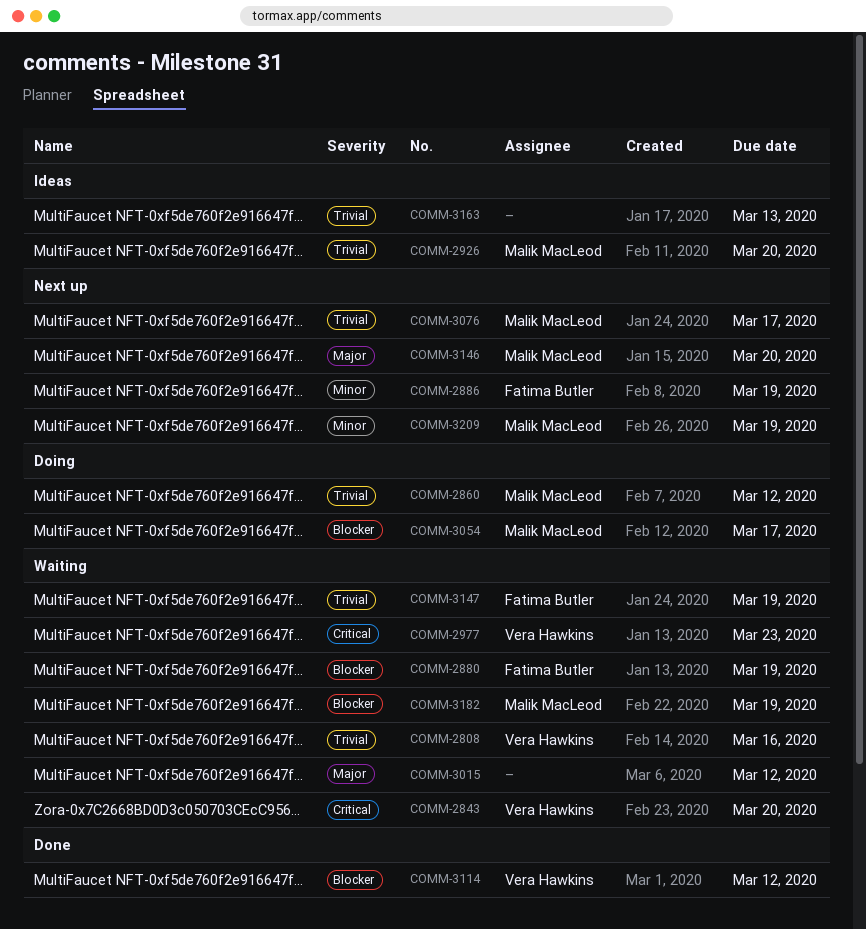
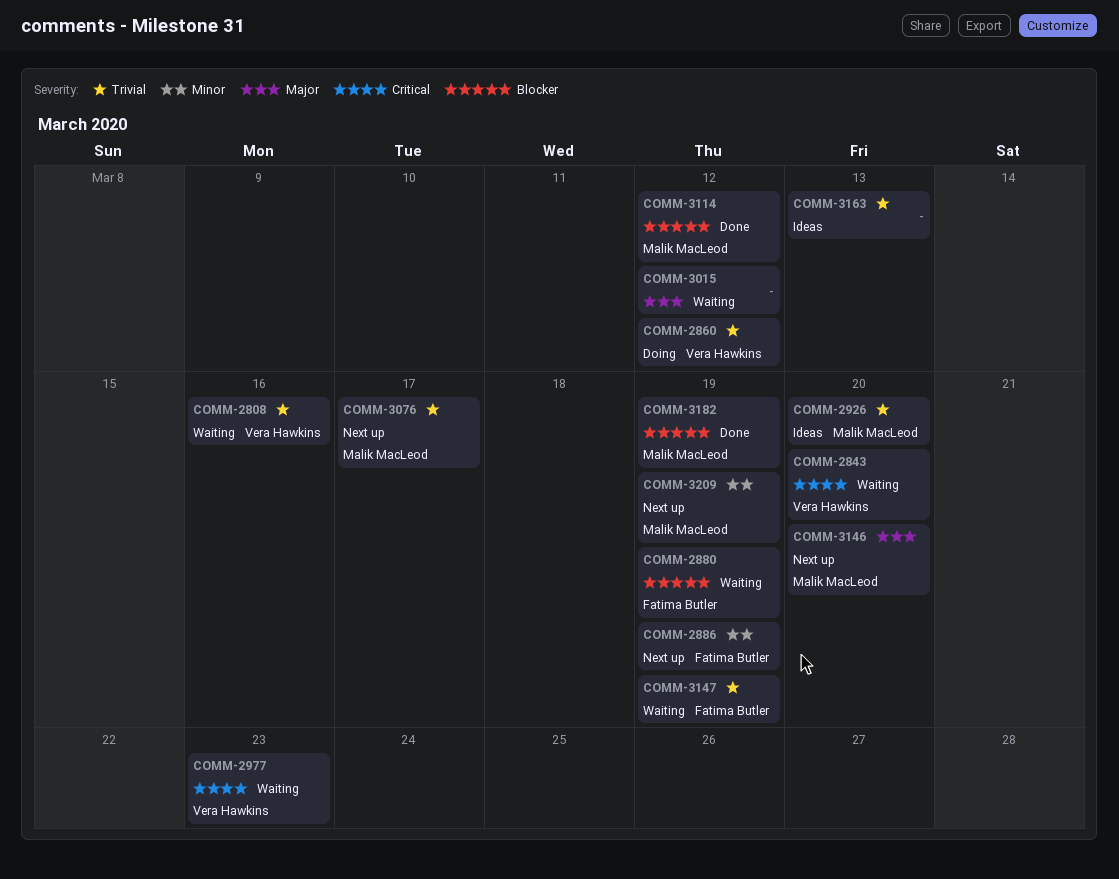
COMM-2860, owner: Malik MacLeod -> Vera Hawkins
COMM-3054: present -> none
COMM-3114, owner: Vera Hawkins -> Malik MacLeod
COMM-3182, status: Waiting -> Done

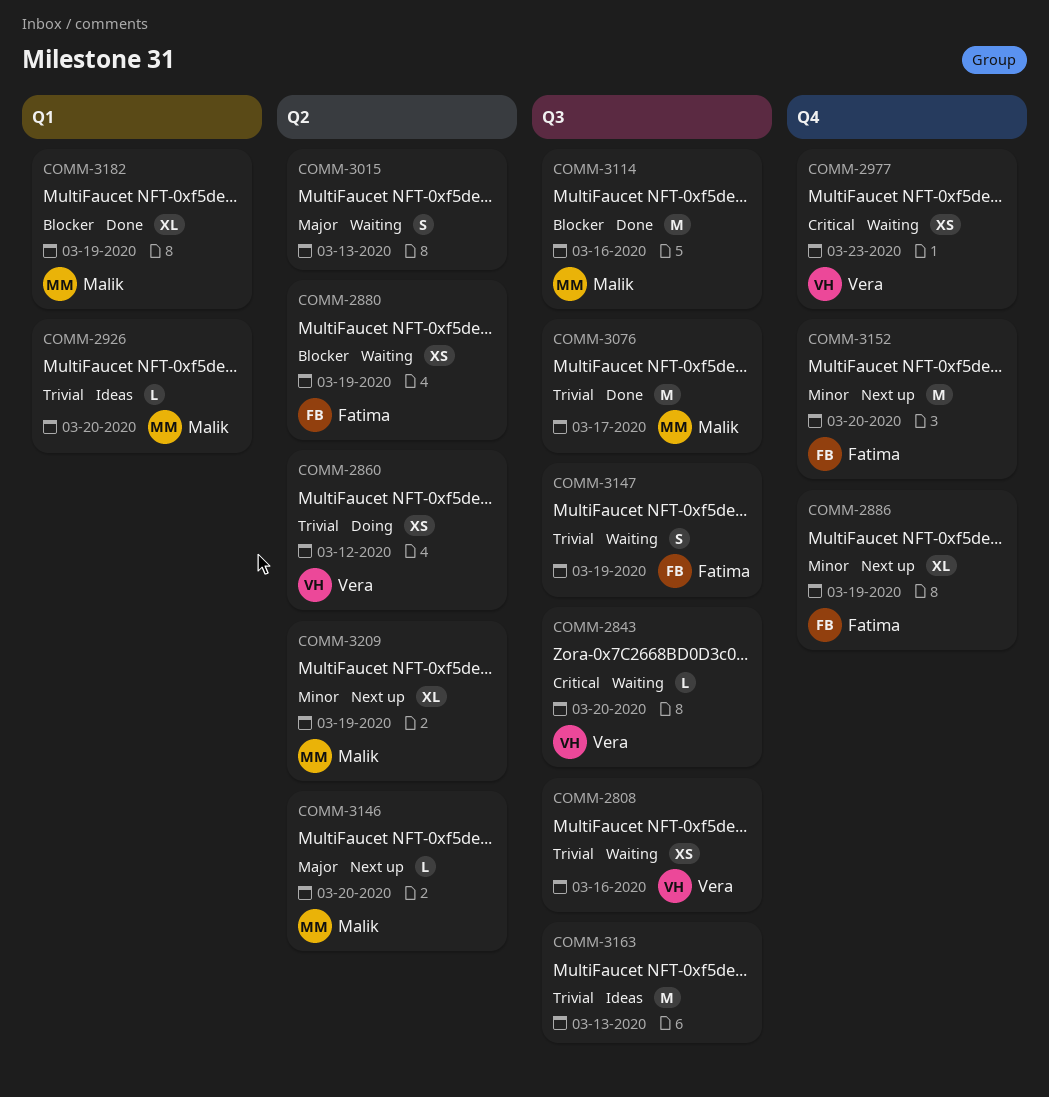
COMM-3015, due: Mar 12 -> Mar 13
COMM-3076, status: Next up -> Done
COMM-3114, due: Mar 12 -> Mar 16
COMM-3152: none -> present

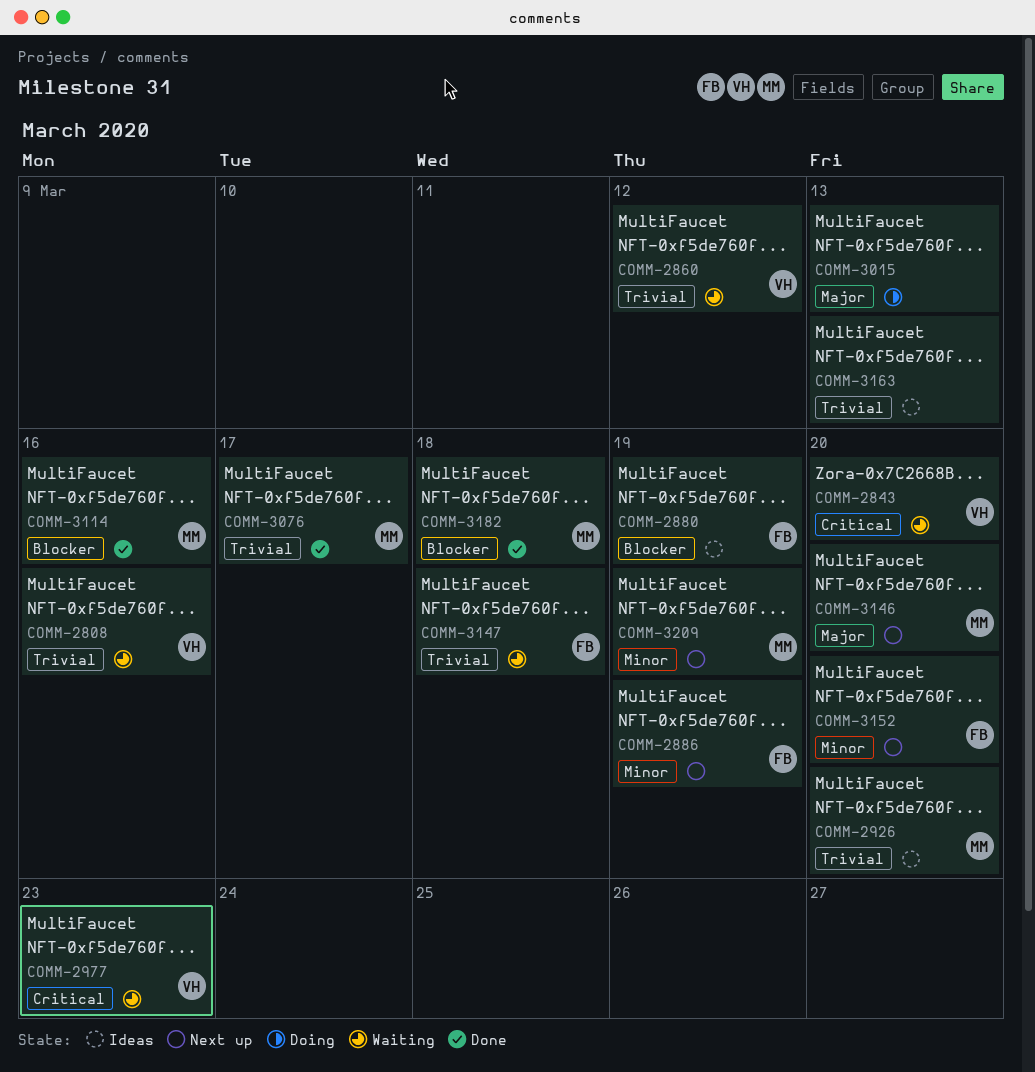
COMM-2860, status: Doing -> Waiting
COMM-2880, status: Waiting -> Ideas
COMM-3015, status: Waiting -> Doing
COMM-3147, due: Mar 19 -> Mar 18
COMM-3182, due: Mar 19 -> Mar 18

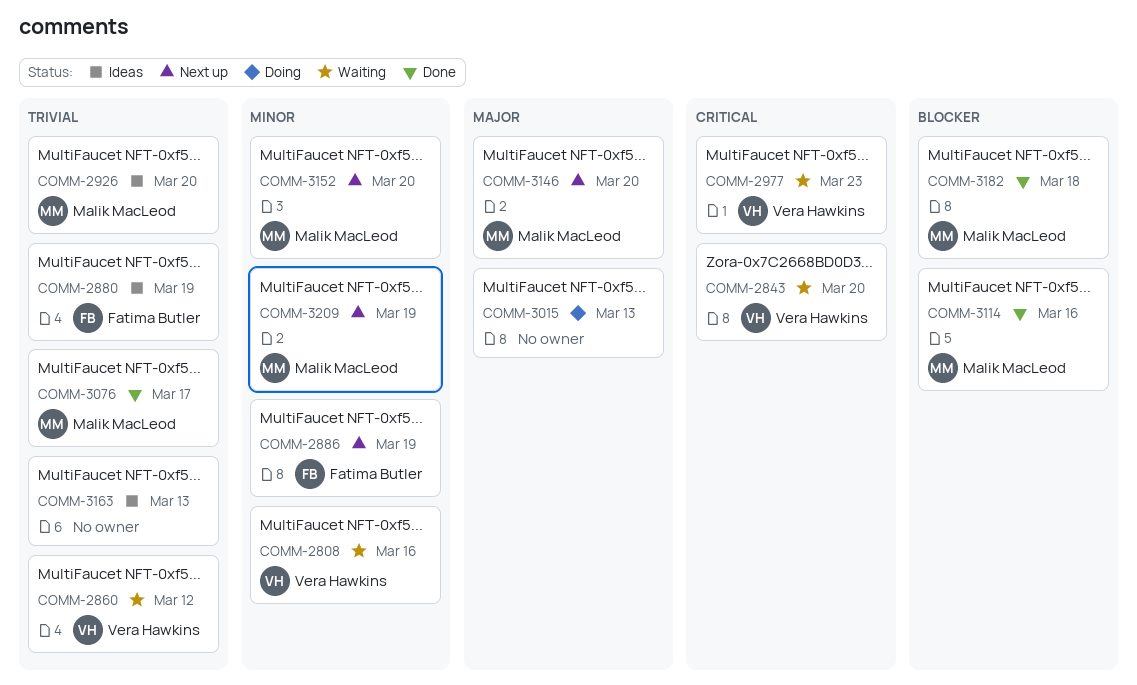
COMM-2808, priority: Trivial -> Minor
COMM-2880, priority: Blocker -> Trivial
COMM-3147: present -> none
COMM-3152, owner: Fatima Butler -> Malik MacLeod

